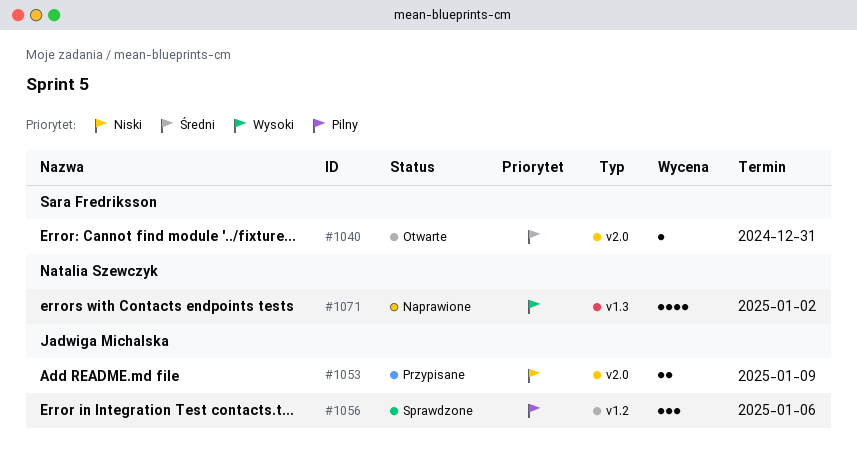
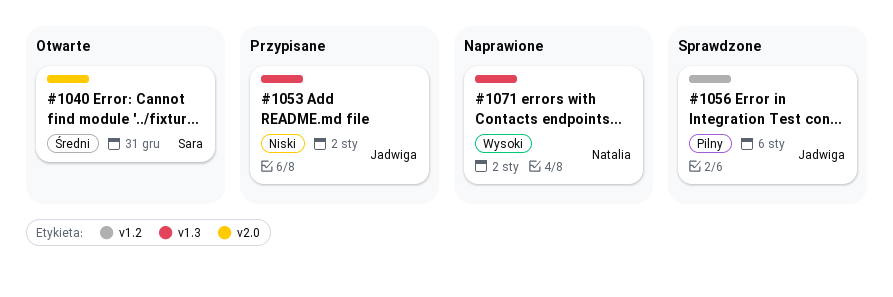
#1053, label: v2.0 -> v1.3
#1053, due: Jan 9 -> Jan 2

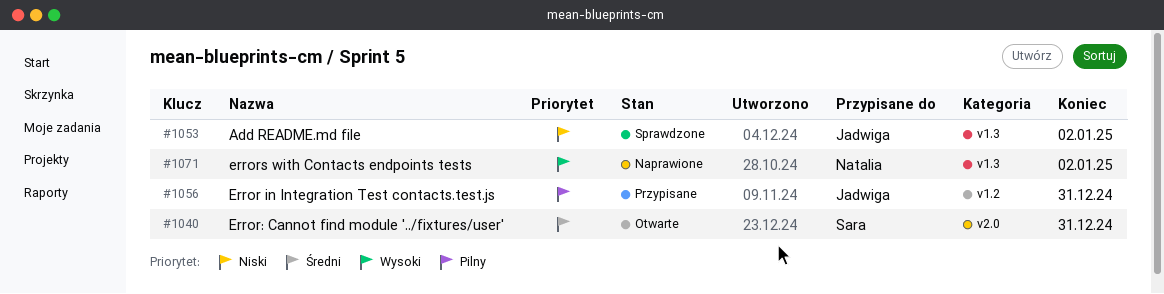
#1053, status: Przypisane -> Sprawdzone
#1056, status: Sprawdzone -> Przypisane
#1056, due: Jan 6 -> Dec 31

